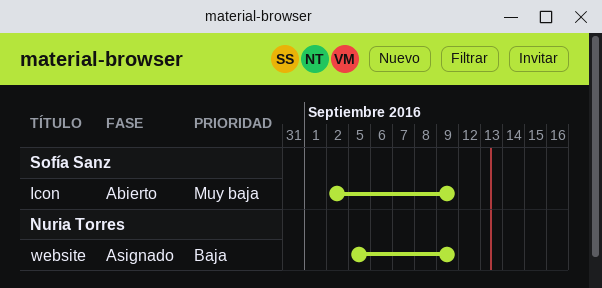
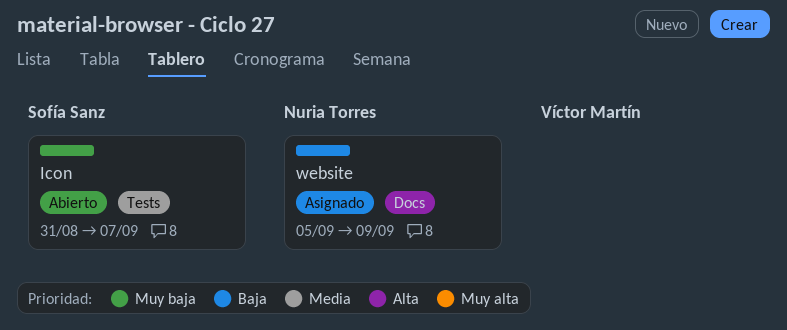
Icon, start: Sep 2 -> Aug 31
Icon, due: Sep 9 -> Sep 7

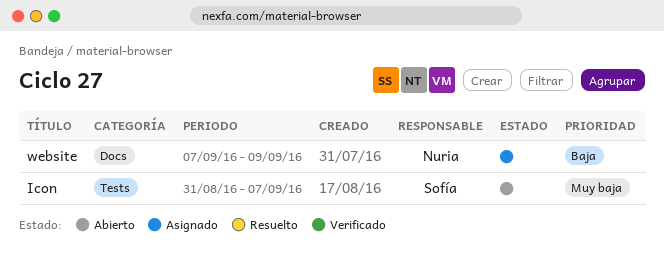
website, start: Sep 5 -> Sep 7

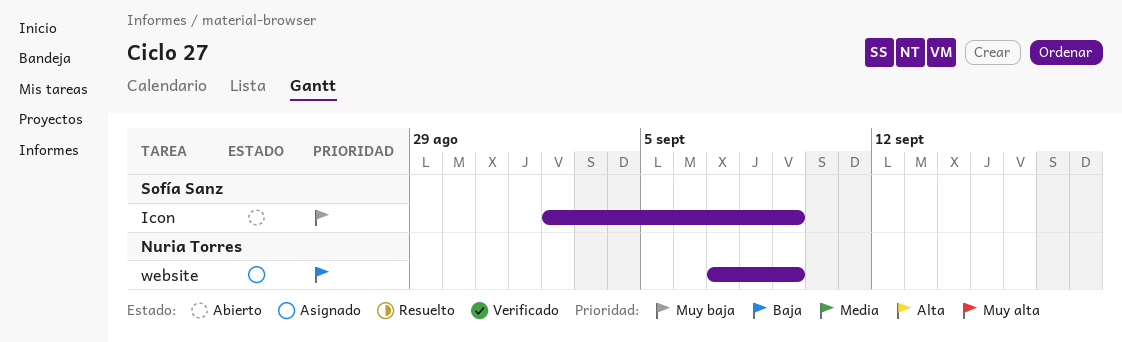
Icon, start: Aug 31 -> Sep 2
Icon, due: Sep 7 -> Sep 9

